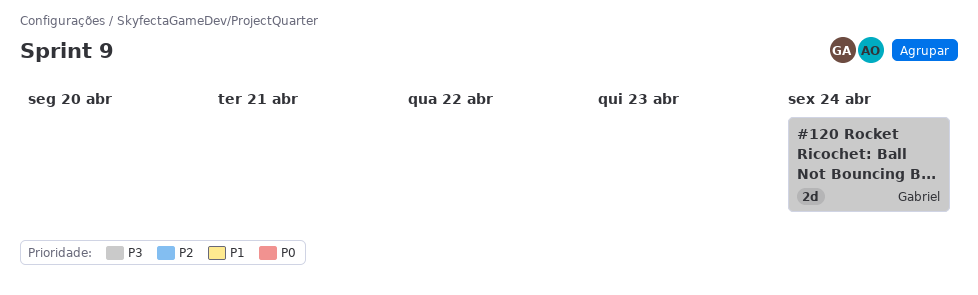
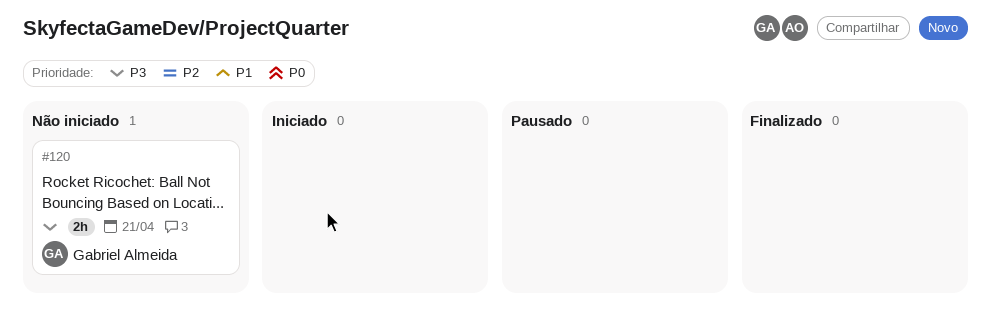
#120, estimate: 2d -> 2h
#120, due: Apr 24 -> Apr 21

